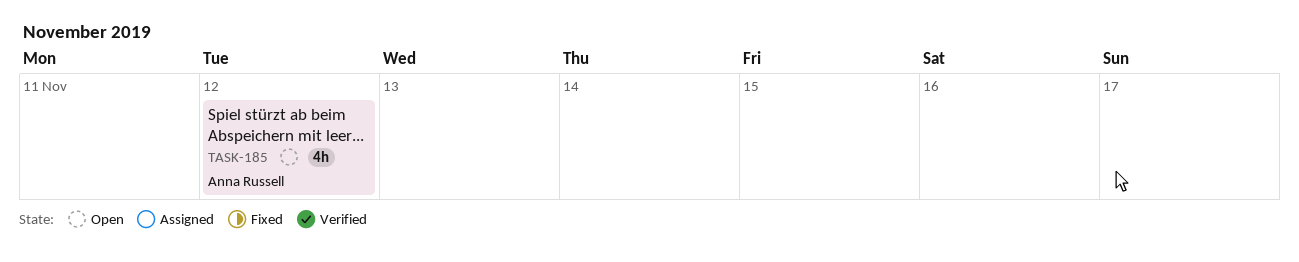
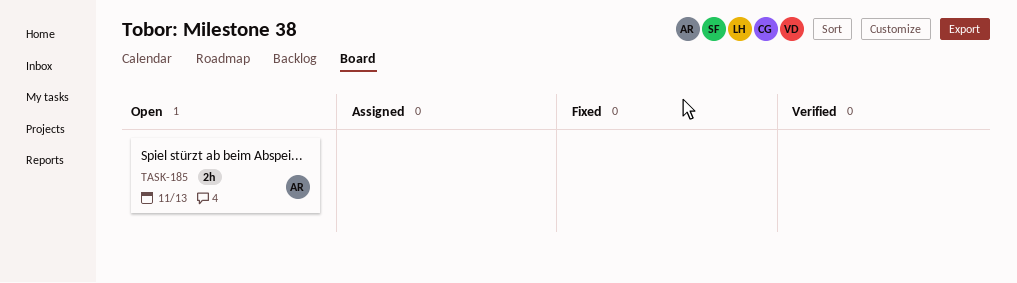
TASK-185, estimate: 4h -> 2h
TASK-185, due: Nov 12 -> Nov 13

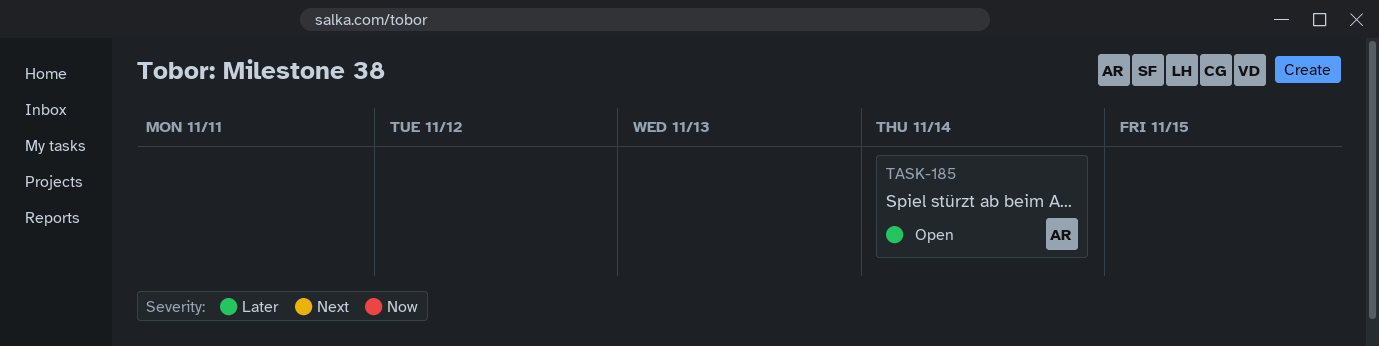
TASK-185, due: Nov 13 -> Nov 14

